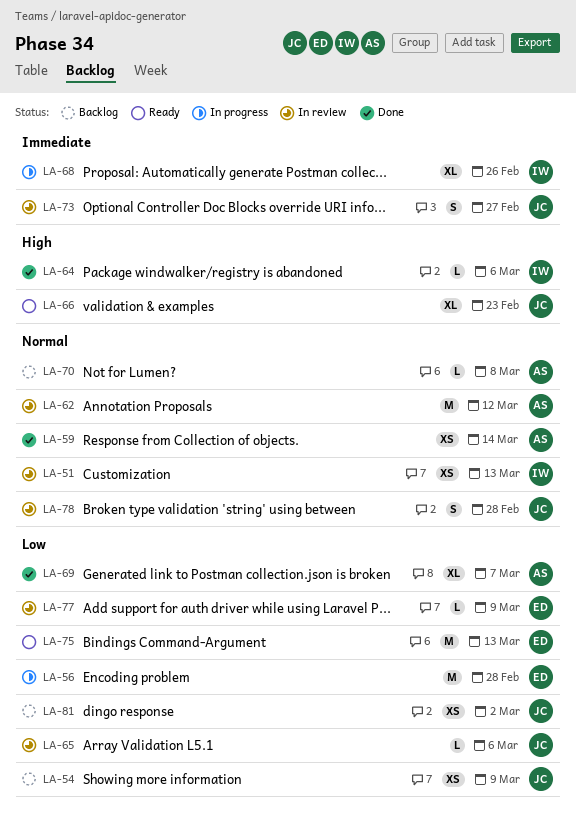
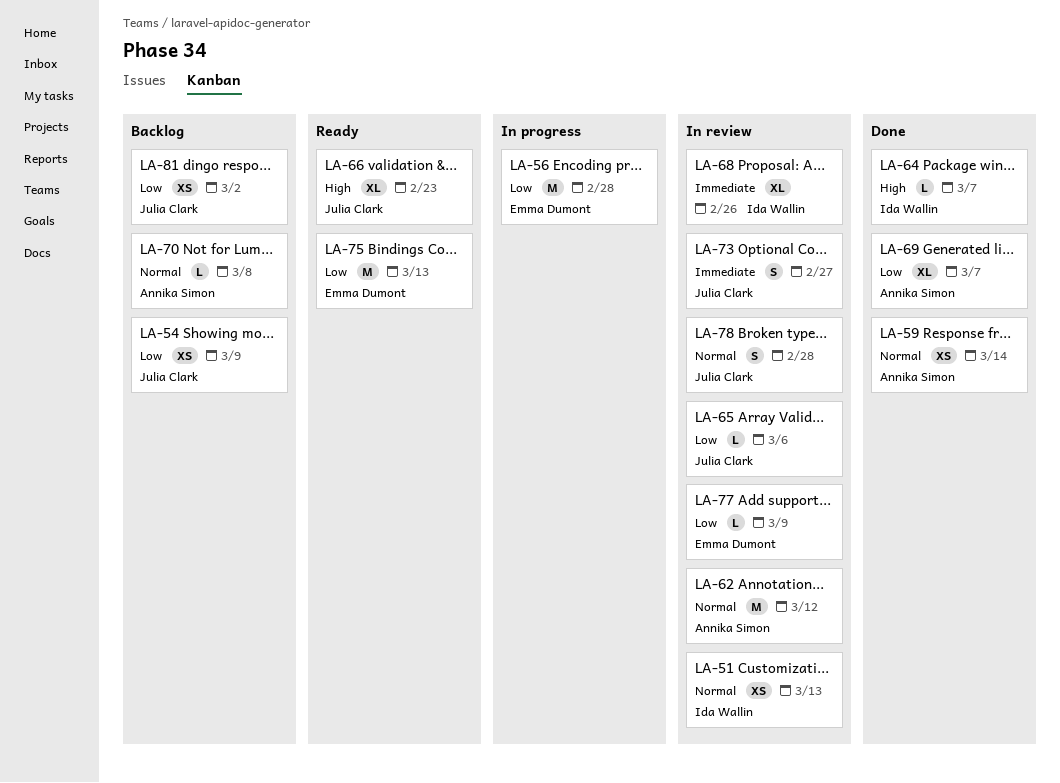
LA-64, due: Mar 6 -> Mar 7
LA-68, status: In progress -> In review

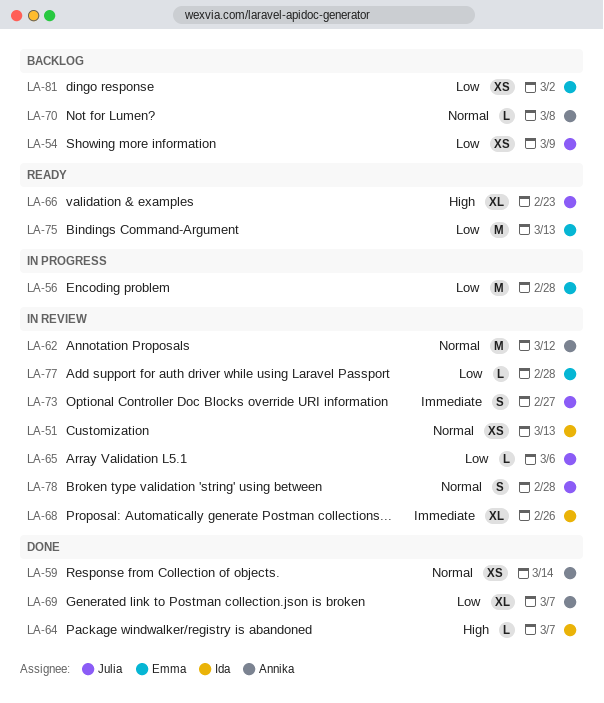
LA-77, due: Mar 9 -> Feb 28
LA-81, owner: Julia Clark -> Emma Dumont

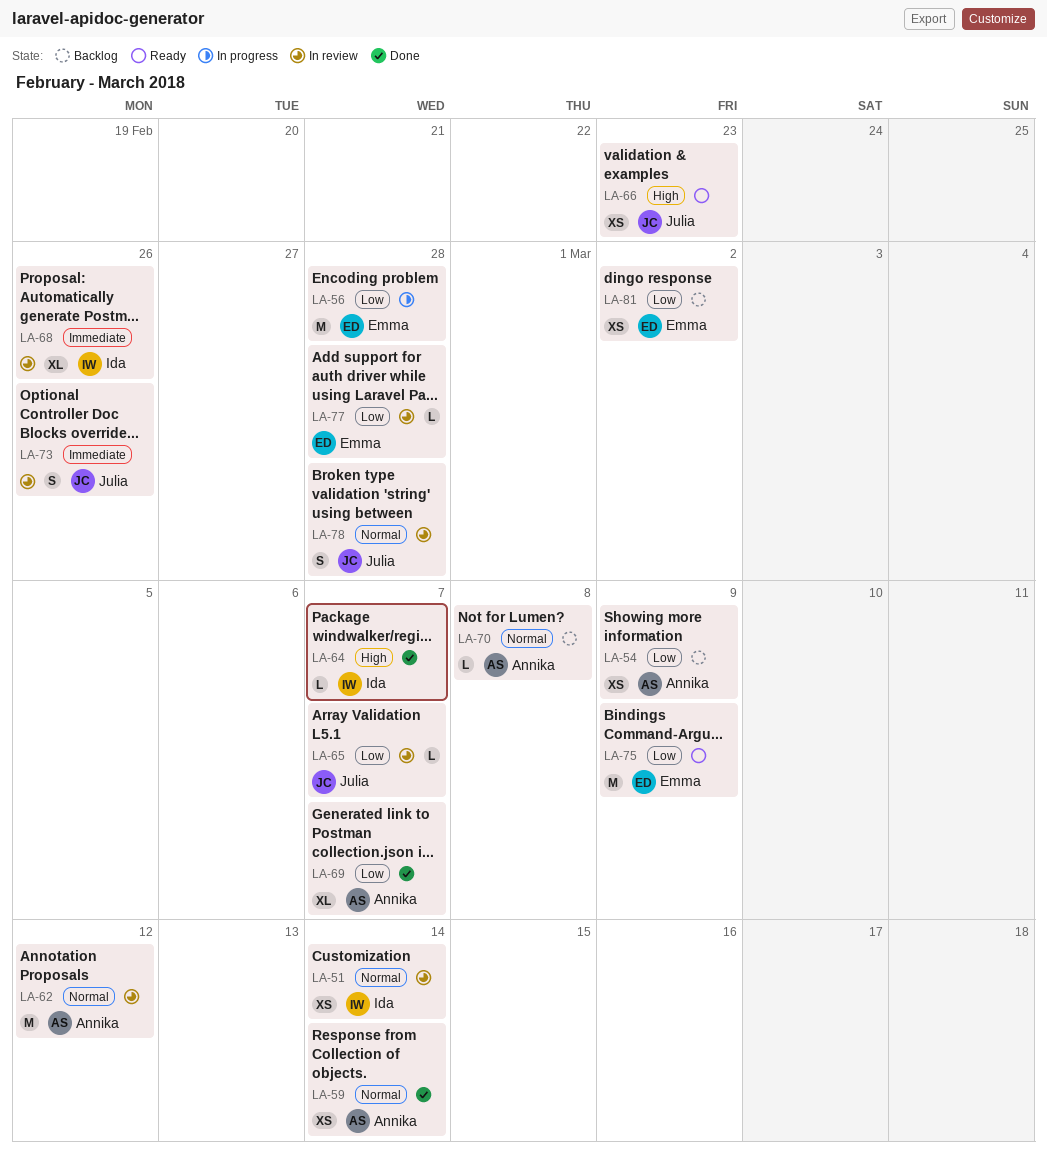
LA-51, due: Mar 13 -> Mar 14
LA-54, owner: Julia -> Annika
LA-65, due: Mar 6 -> Mar 7
LA-66, estimate: XL -> XS
LA-73, due: Feb 27 -> Feb 26
LA-75, due: Mar 13 -> Mar 9

